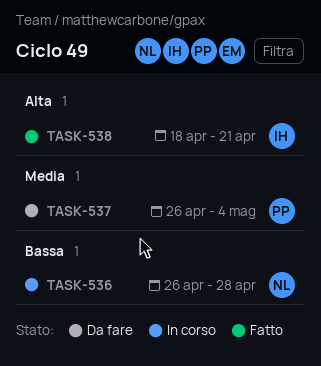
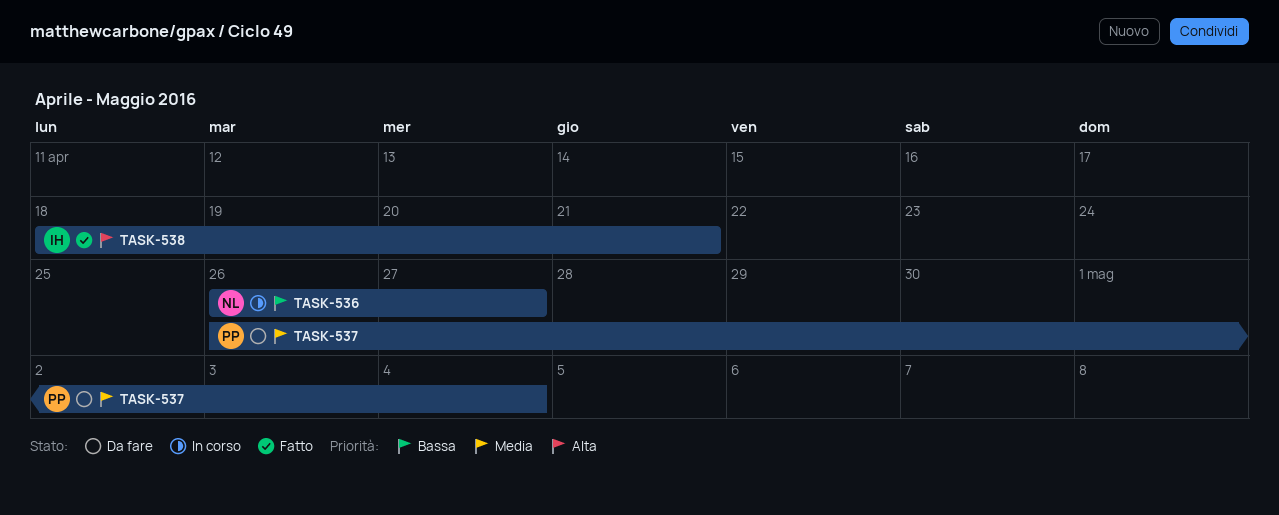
TASK-536, due: Apr 28 -> Apr 27

